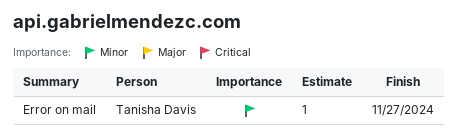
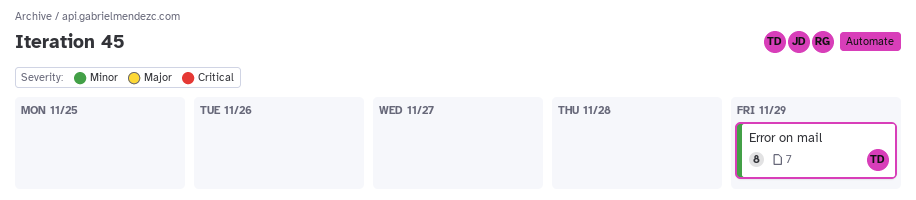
Error on mail, estimate: 1 -> 8
Error on mail, due: Nov 27 -> Nov 29

